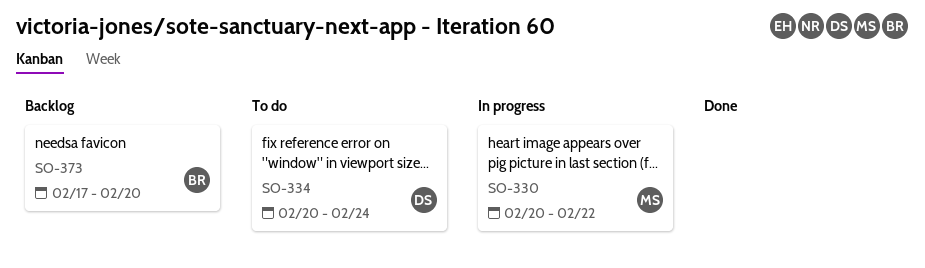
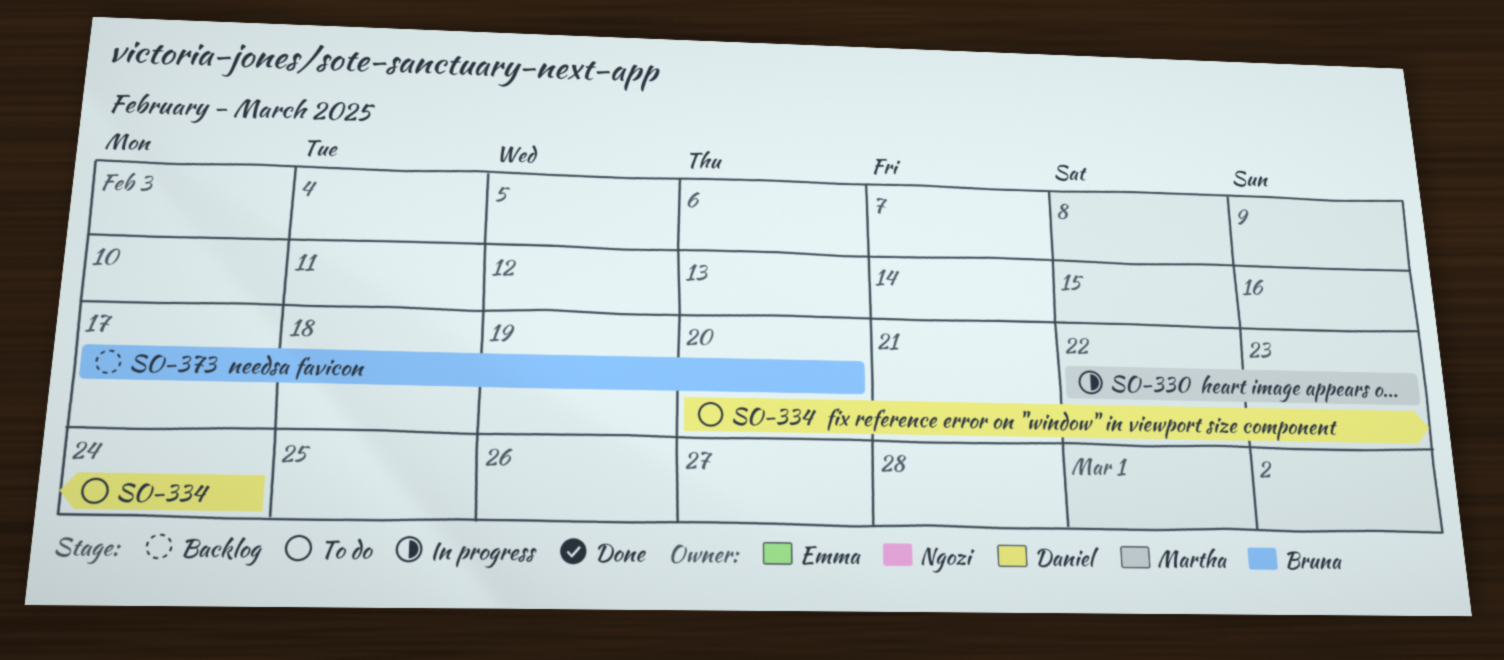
SO-330, start: Feb 20 -> Feb 22
SO-330, due: Feb 22 -> Feb 23

